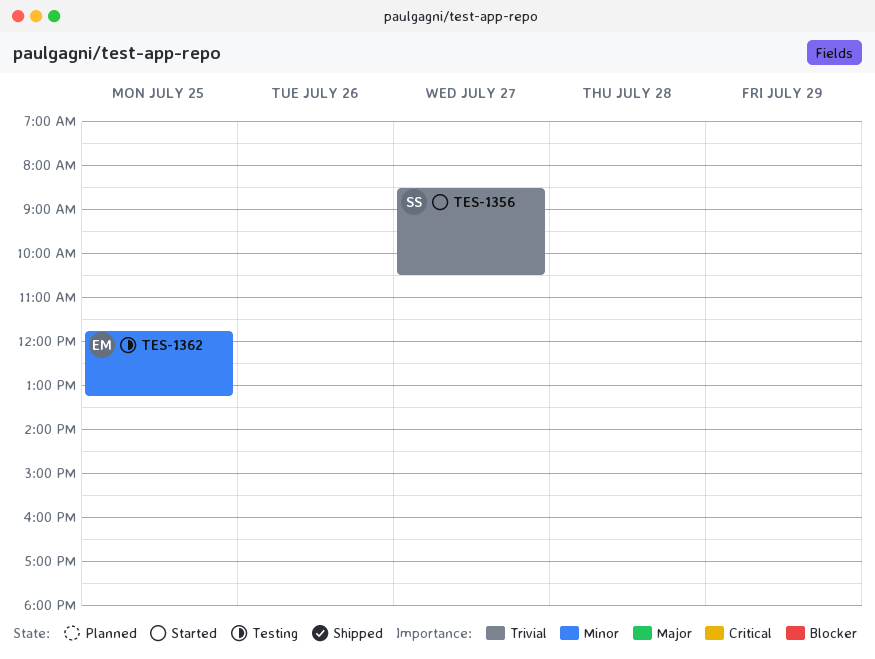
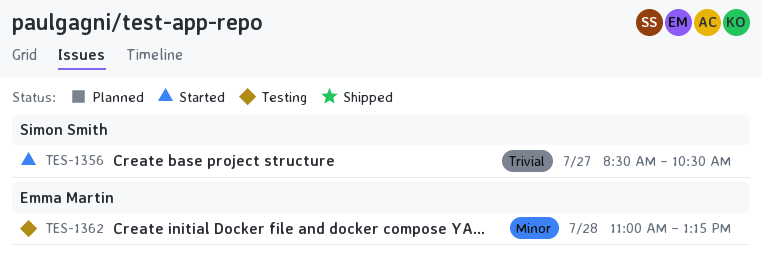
TES-1362, day: Jul 25 -> Jul 28
TES-1362, begins: 11:45 -> 11:00

